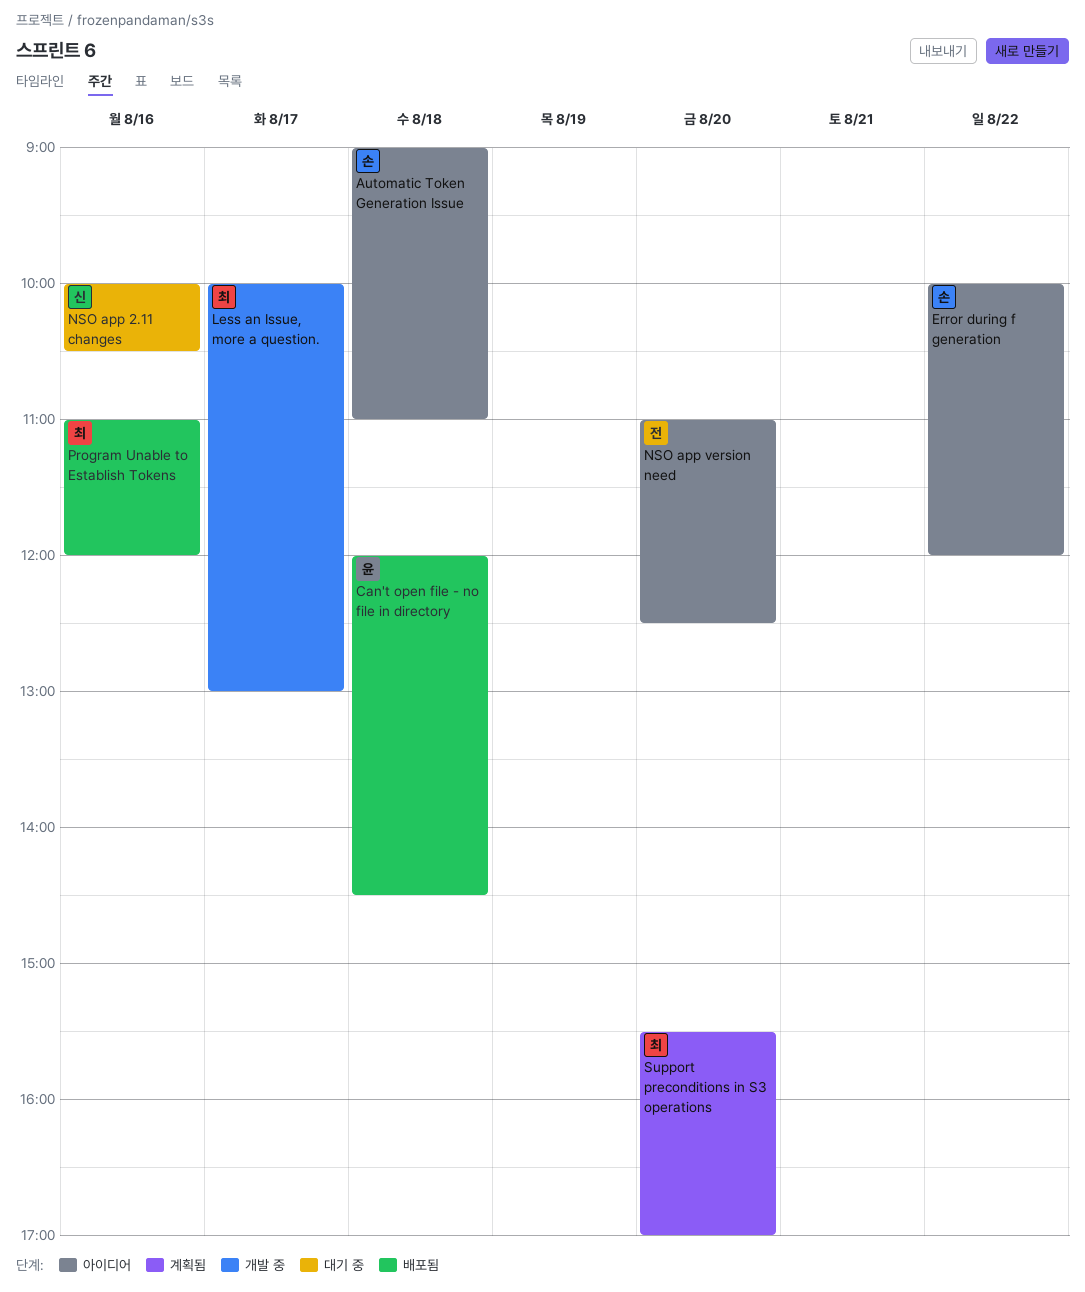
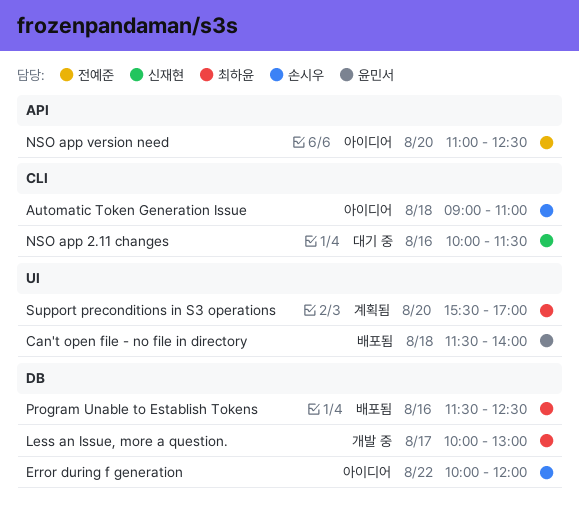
Can't open file - no file in directory, begins: 12:00 -> 11:30
Can't open file - no file in directory, ends: 14:30 -> 14:00
NSO app 2.11 changes, ends: 10:30 -> 11:30
Program Unable to Establish Tokens, begins: 11:00 -> 11:30
Program Unable to Establish Tokens, ends: 12:00 -> 12:30

